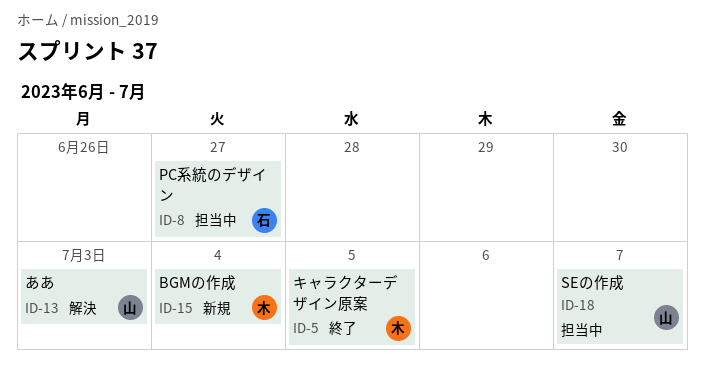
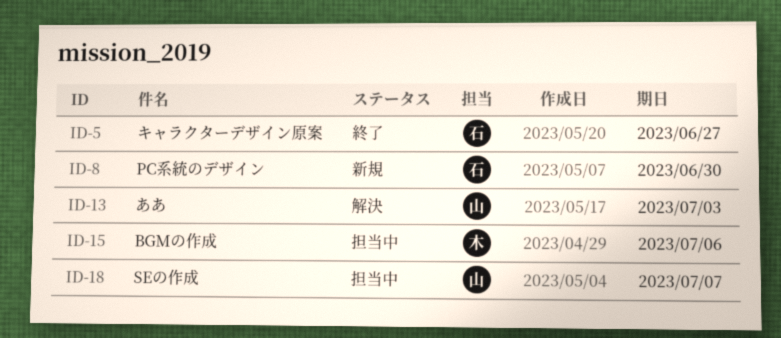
ID-5, owner: 木 -> 石
ID-5, due: Jul 5 -> Jun 27
ID-8, status: 担当中 -> 新規
ID-8, due: Jun 27 -> Jun 30
ID-15, status: 新規 -> 担当中
ID-15, due: Jul 4 -> Jul 6

